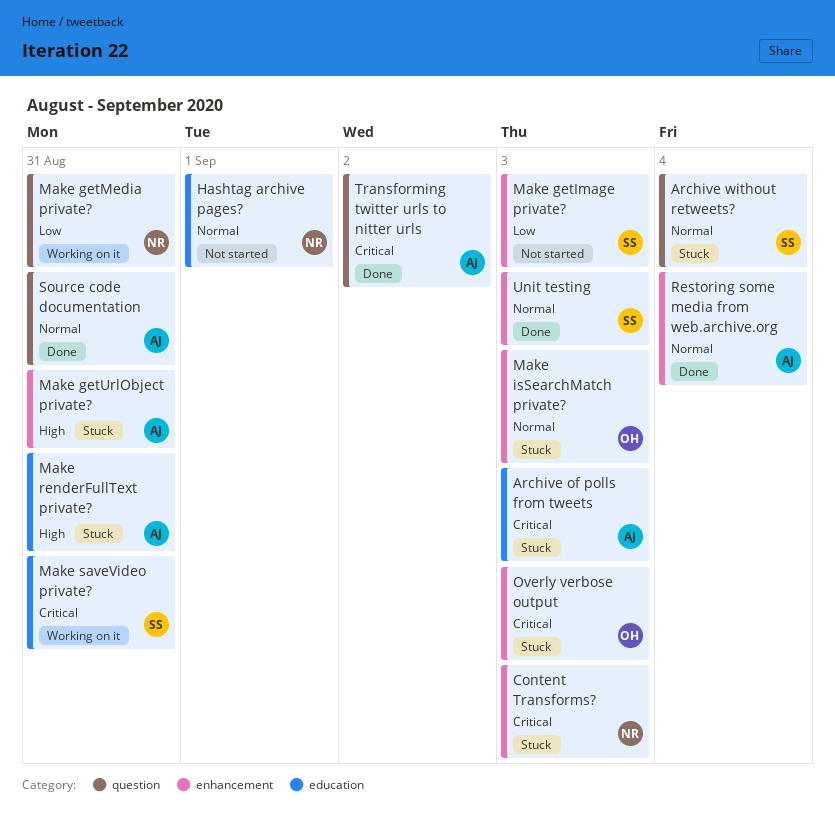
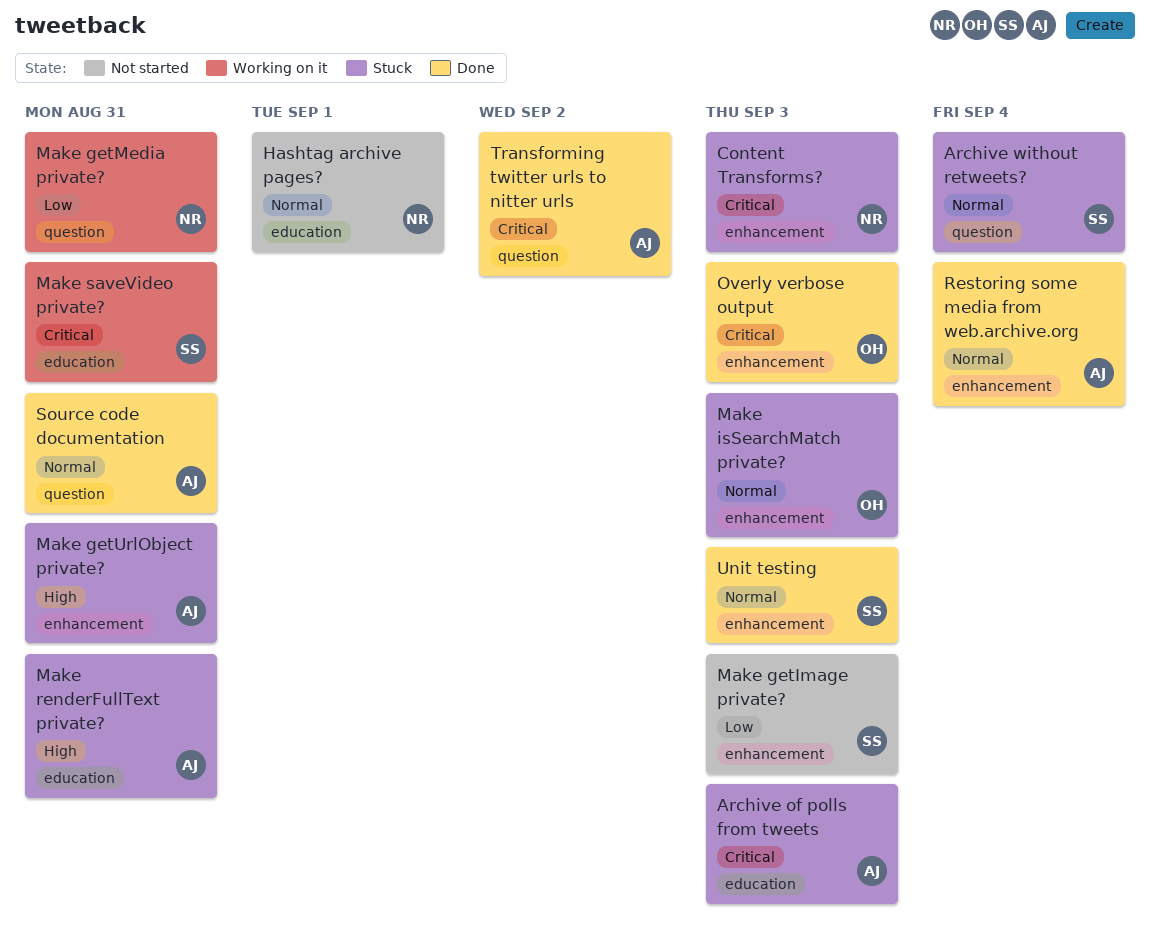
Overly verbose output, status: Stuck -> Done

